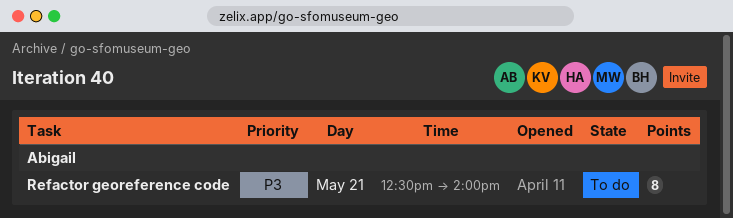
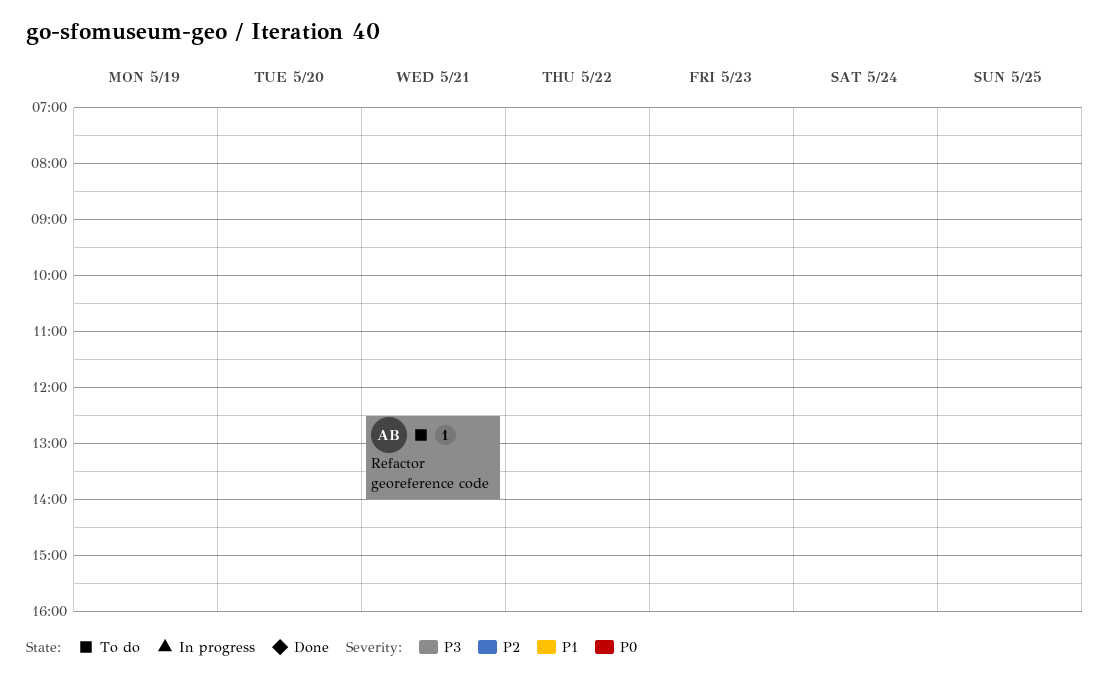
Refactor georeference code, estimate: 8 -> 1

